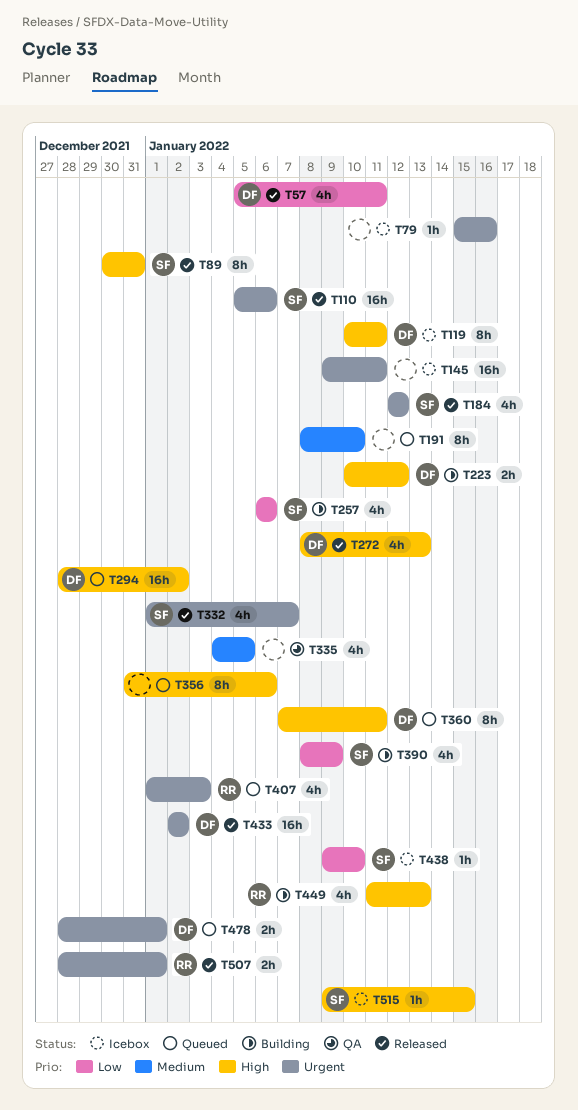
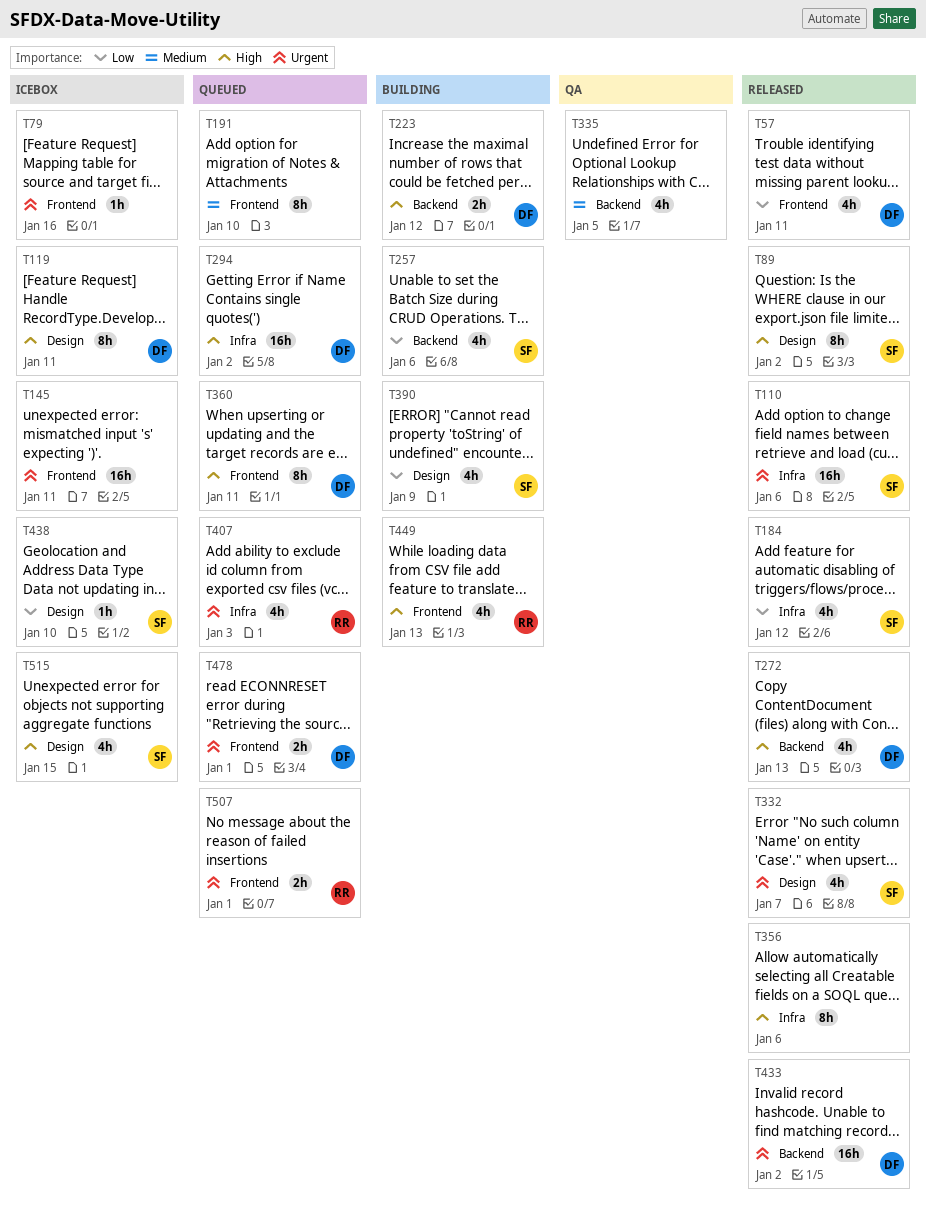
T89, due: Dec 31 -> Jan 2
T184, priority: Urgent -> Low
T356, status: Queued -> Released
T507, status: Released -> Queued
T515, estimate: 1h -> 4h

